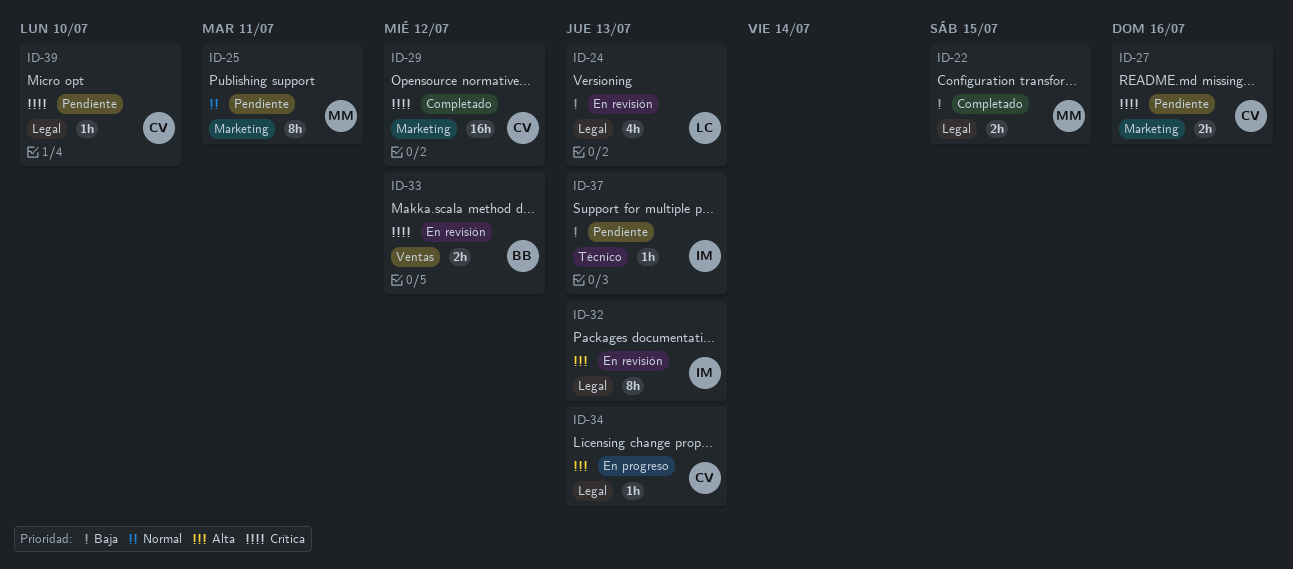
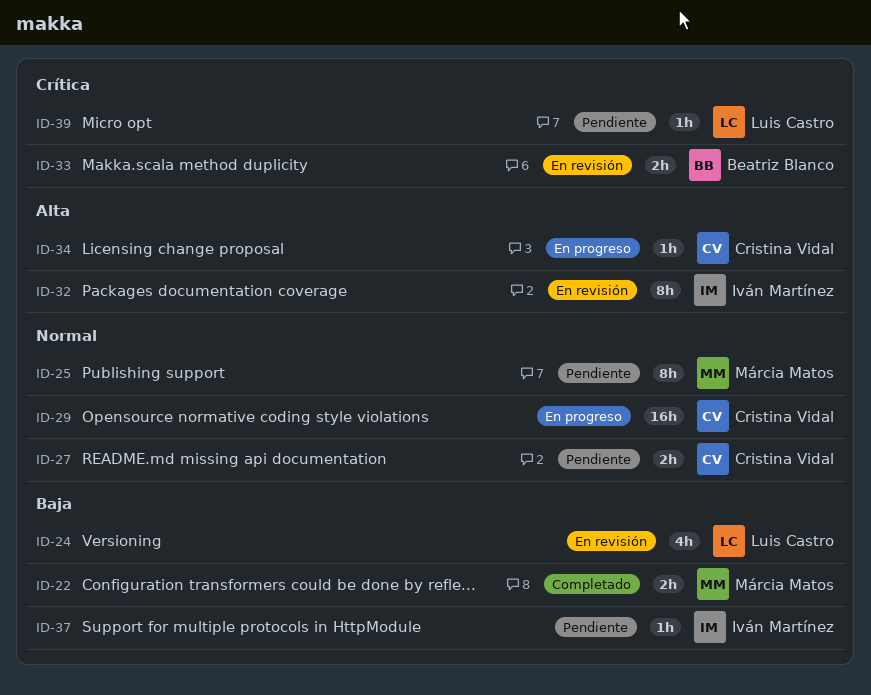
ID-27, priority: Crítica -> Normal
ID-29, status: Completado -> En progreso
ID-29, priority: Crítica -> Normal
ID-39, owner: Cristina Vidal -> Luis Castro

